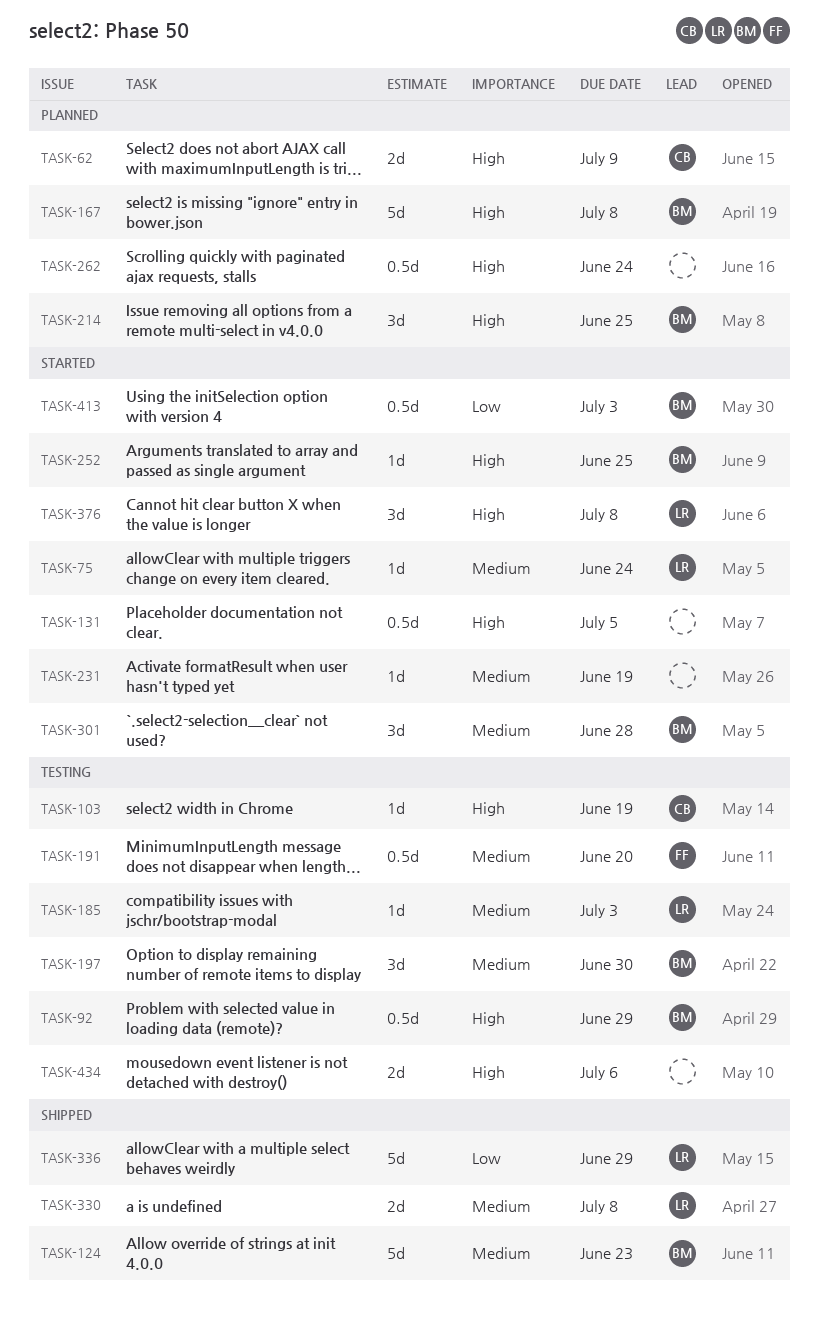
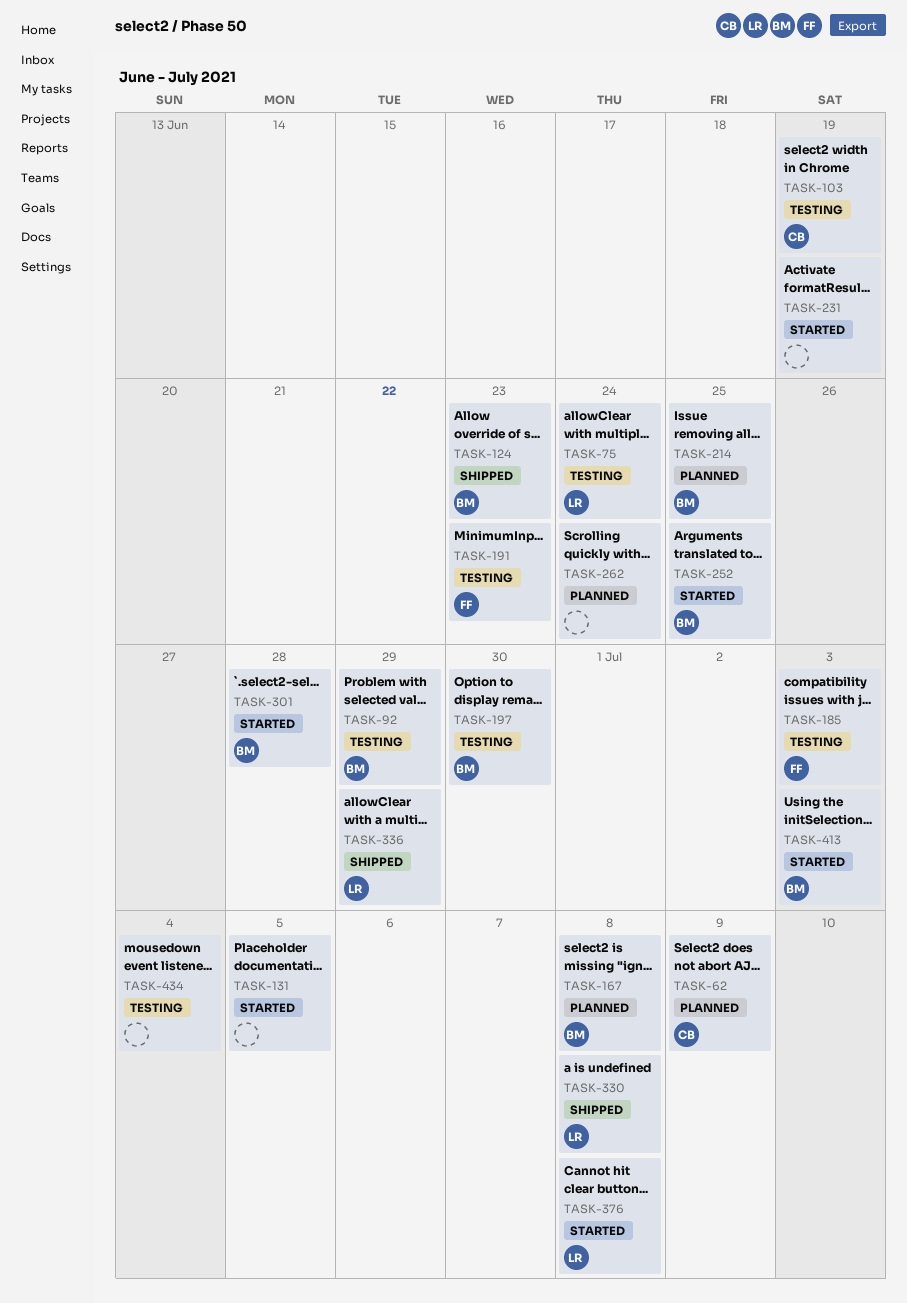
TASK-75, status: Started -> Testing
TASK-185, owner: LR -> FF
TASK-191, due: Jun 20 -> Jun 23
TASK-434, due: Jul 6 -> Jul 4

